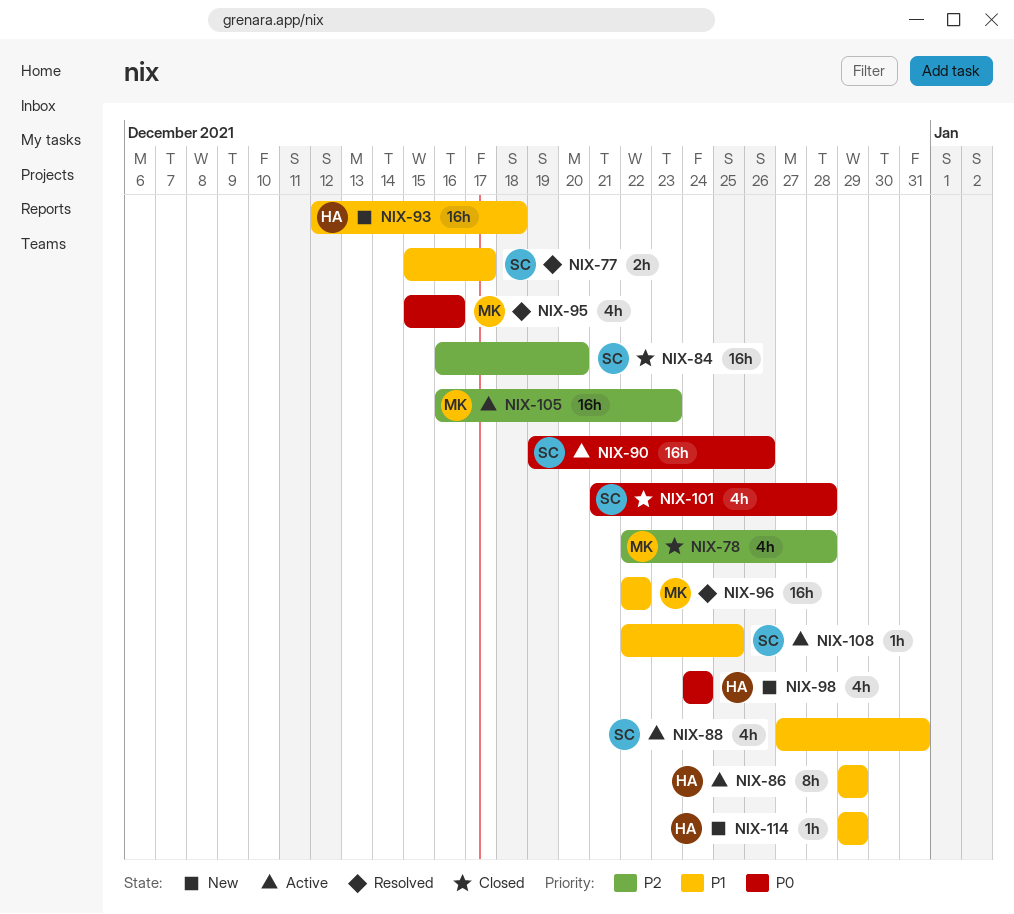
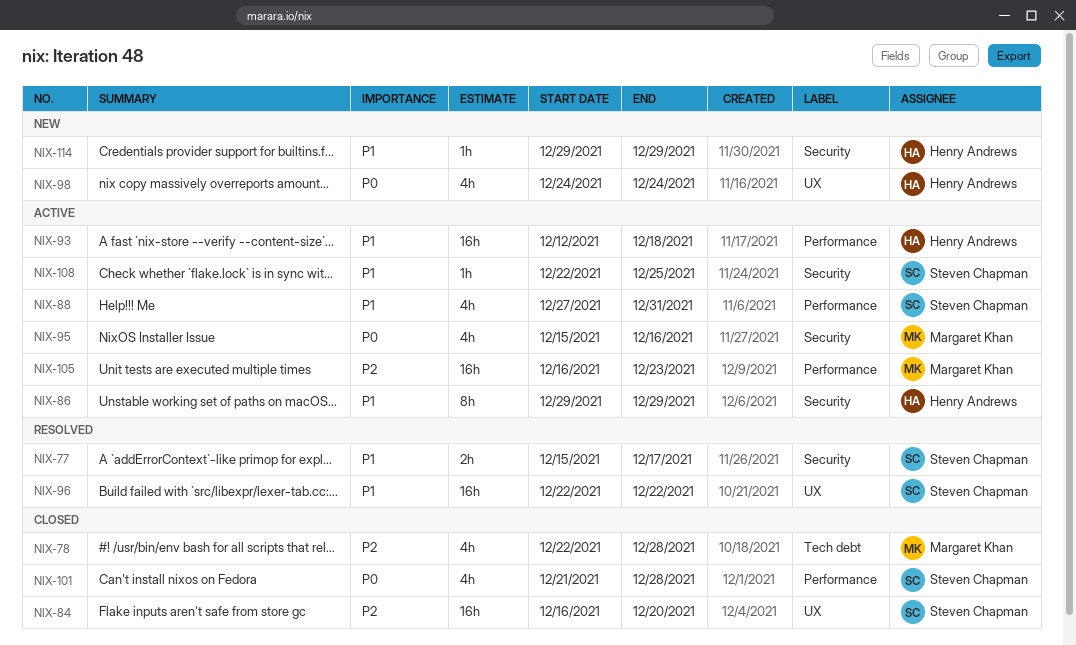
NIX-90: present -> none
NIX-93, status: New -> Active
NIX-95, status: Resolved -> Active
NIX-96, owner: Margaret Khan -> Steven Chapman

